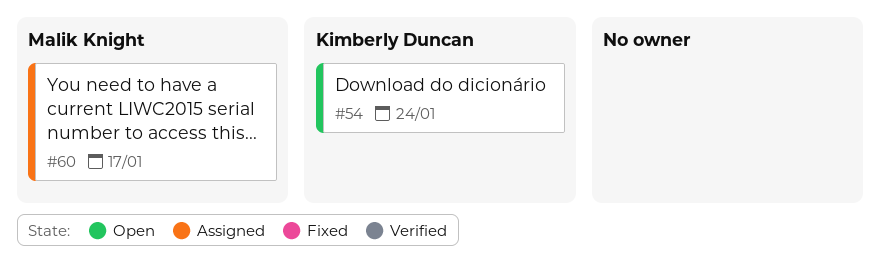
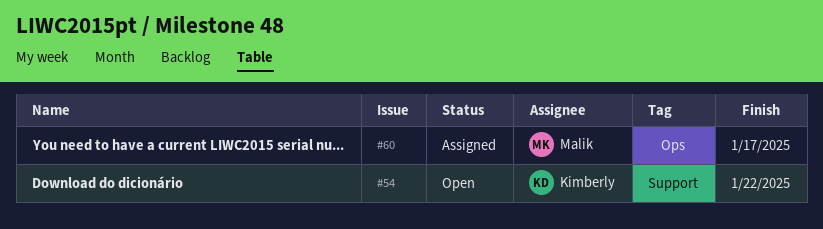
#54, due: Jan 24 -> Jan 22

